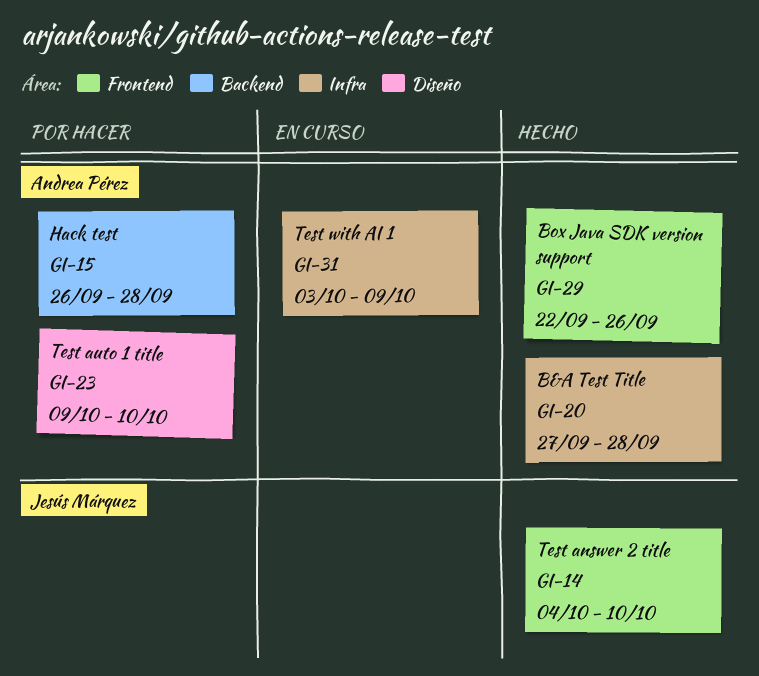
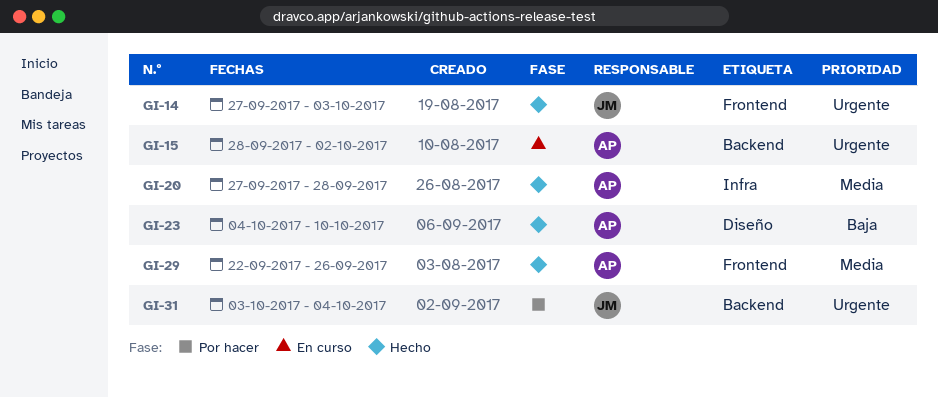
GI-14, start: Oct 4 -> Sep 27
GI-14, due: Oct 10 -> Oct 3
GI-15, status: Por hacer -> En curso
GI-15, start: Sep 26 -> Sep 28
GI-15, due: Sep 28 -> Oct 2
GI-23, status: Por hacer -> Hecho
GI-23, start: Oct 9 -> Oct 4
GI-31, status: En curso -> Por hacer
GI-31, owner: Andrea Pérez -> Jesús Márquez
GI-31, label: Infra -> Backend
GI-31, due: Oct 9 -> Oct 4

